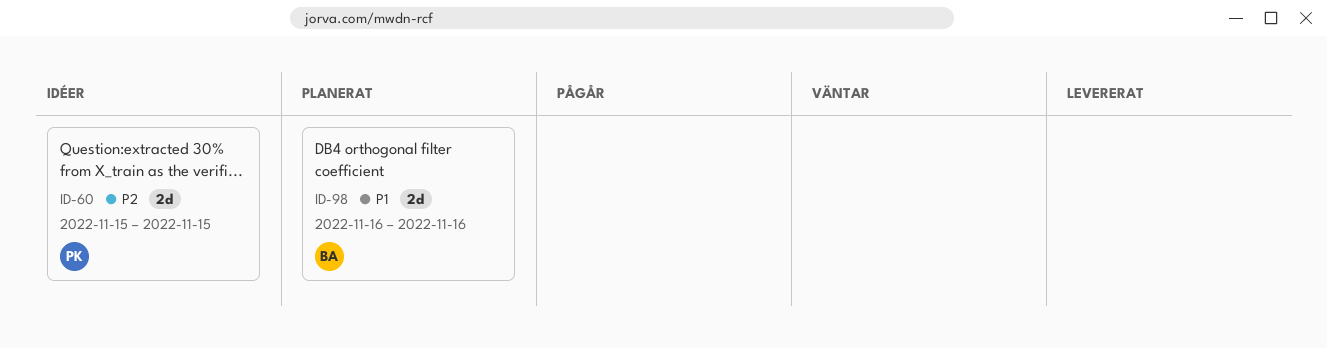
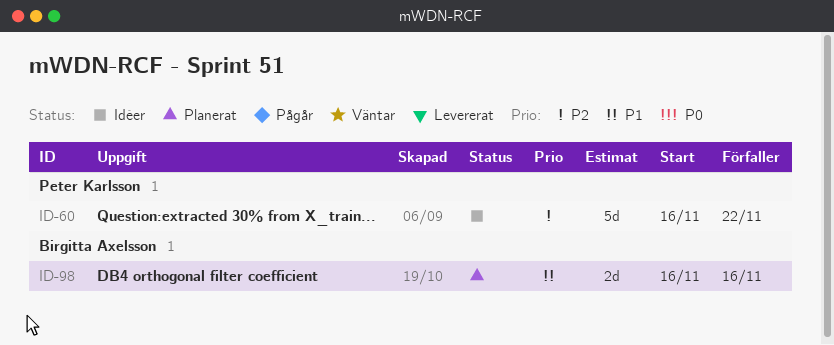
ID-60, estimate: 2d -> 5d
ID-60, start: Nov 15 -> Nov 16
ID-60, due: Nov 15 -> Nov 22

